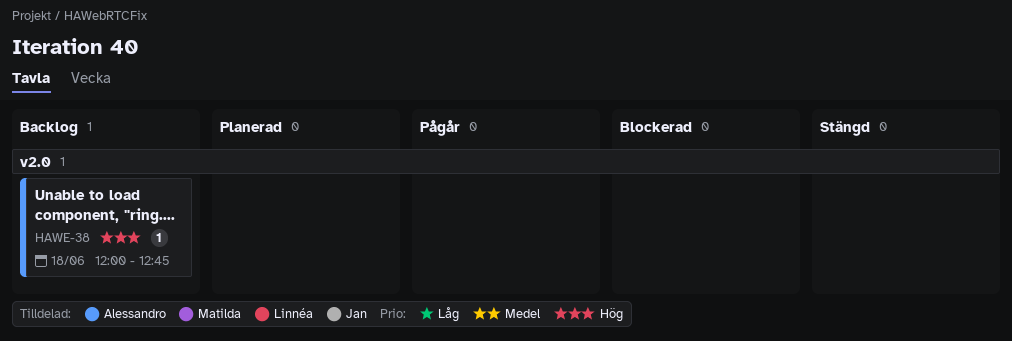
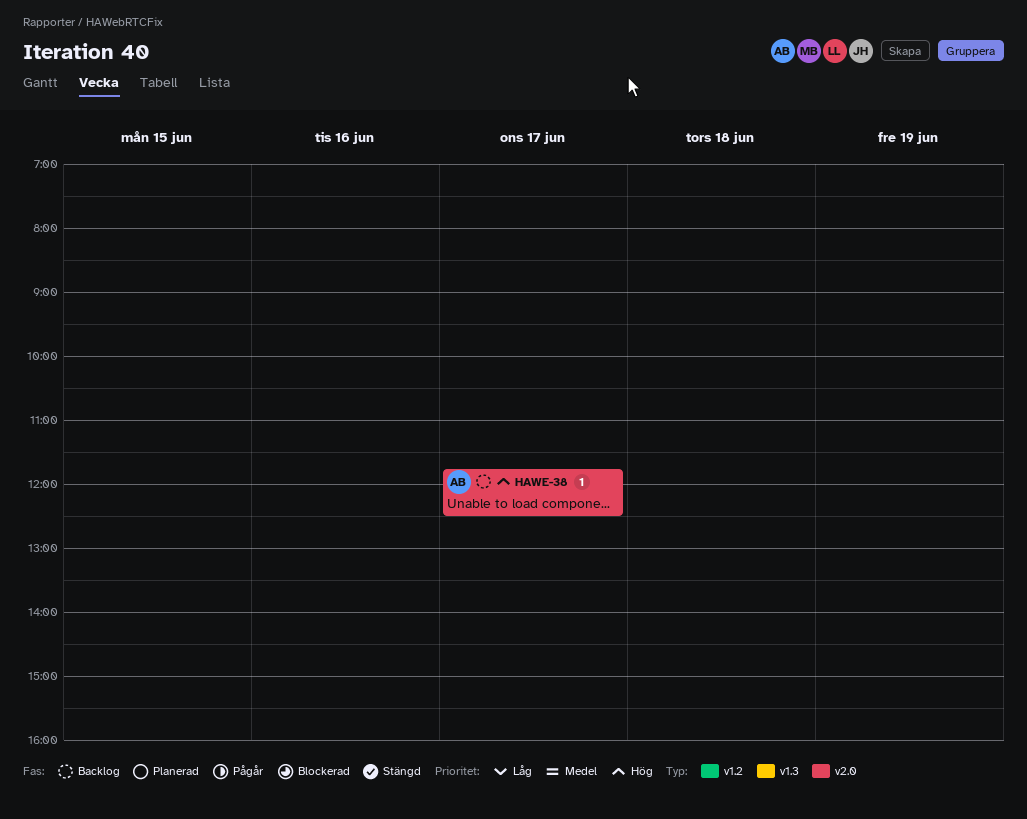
HAWE-38, day: Jun 18 -> Jun 17
HAWE-38, begins: 12:00 -> 11:45
HAWE-38, ends: 12:45 -> 12:30

